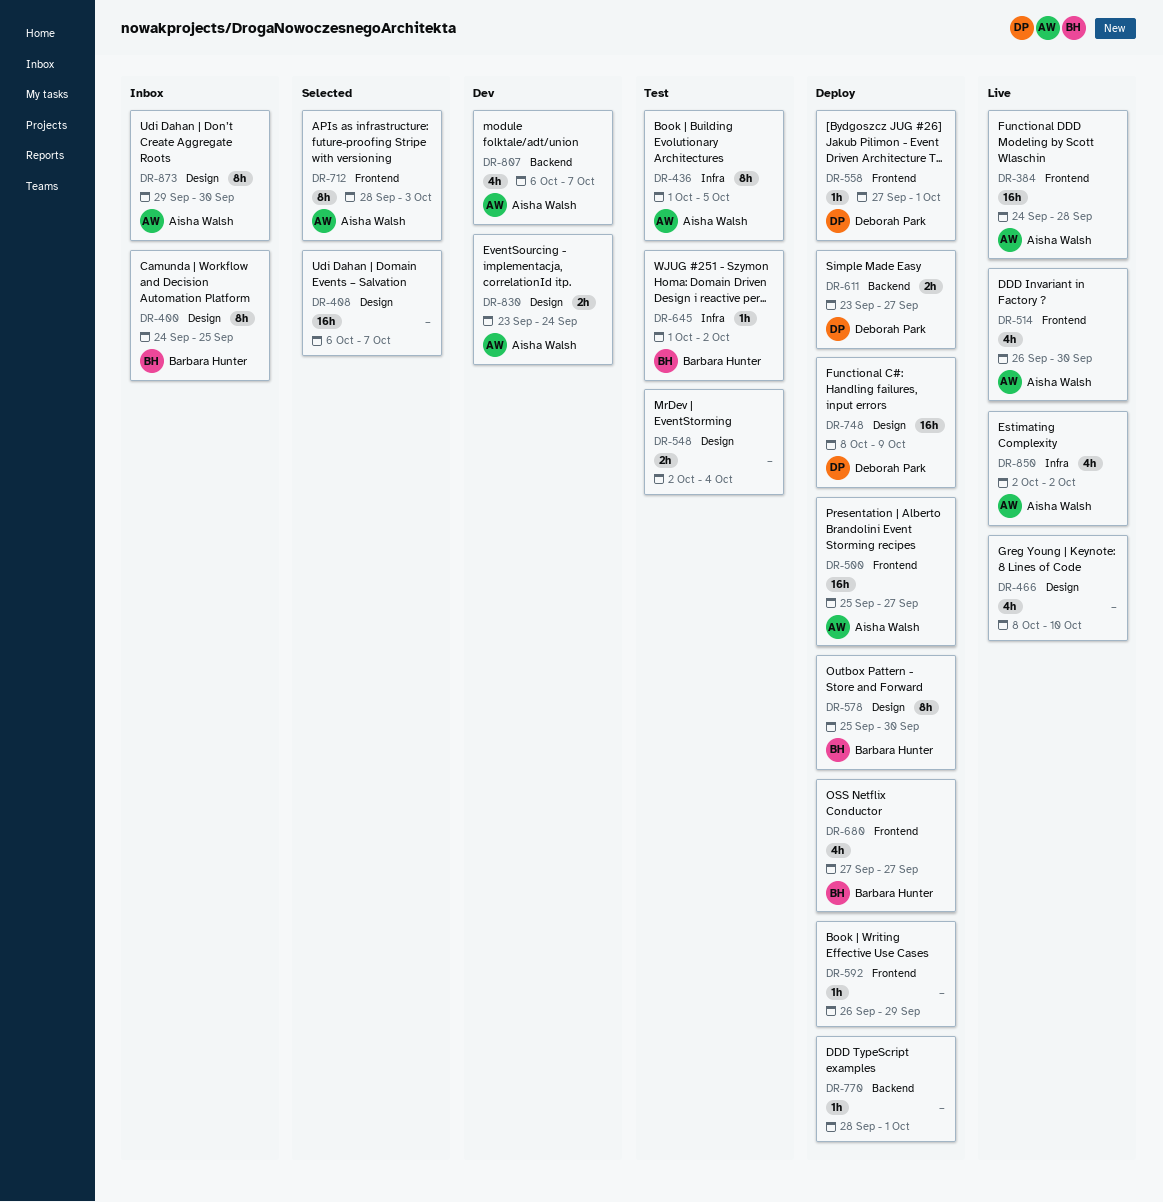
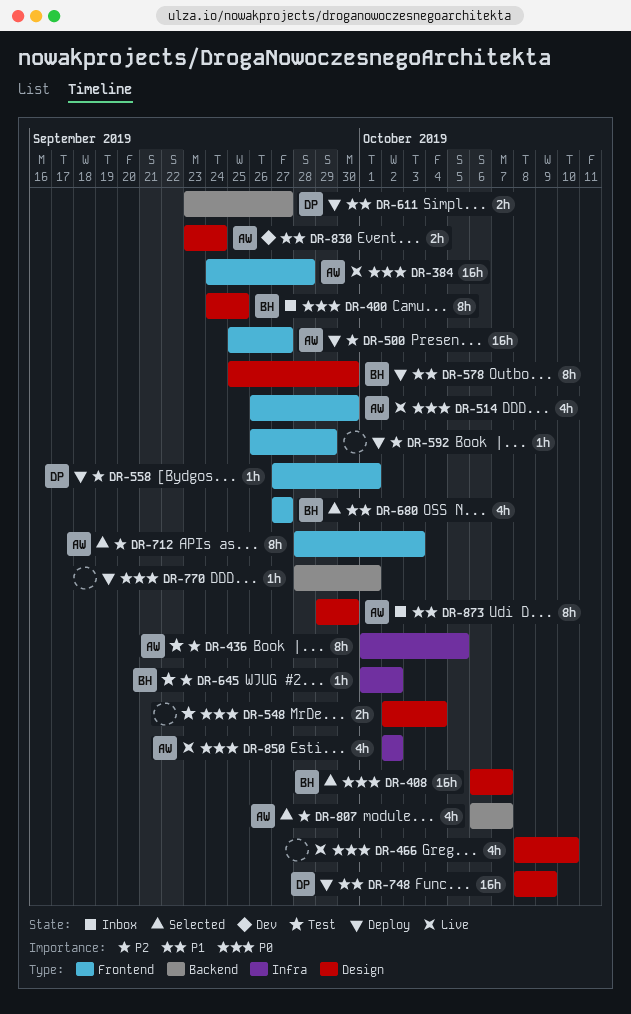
DR-408, owner: none -> Barbara Hunter
DR-680, status: Deploy -> Selected
DR-807, status: Dev -> Selected

